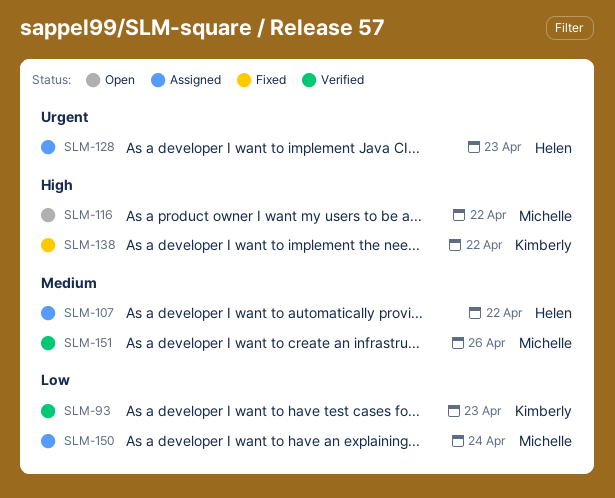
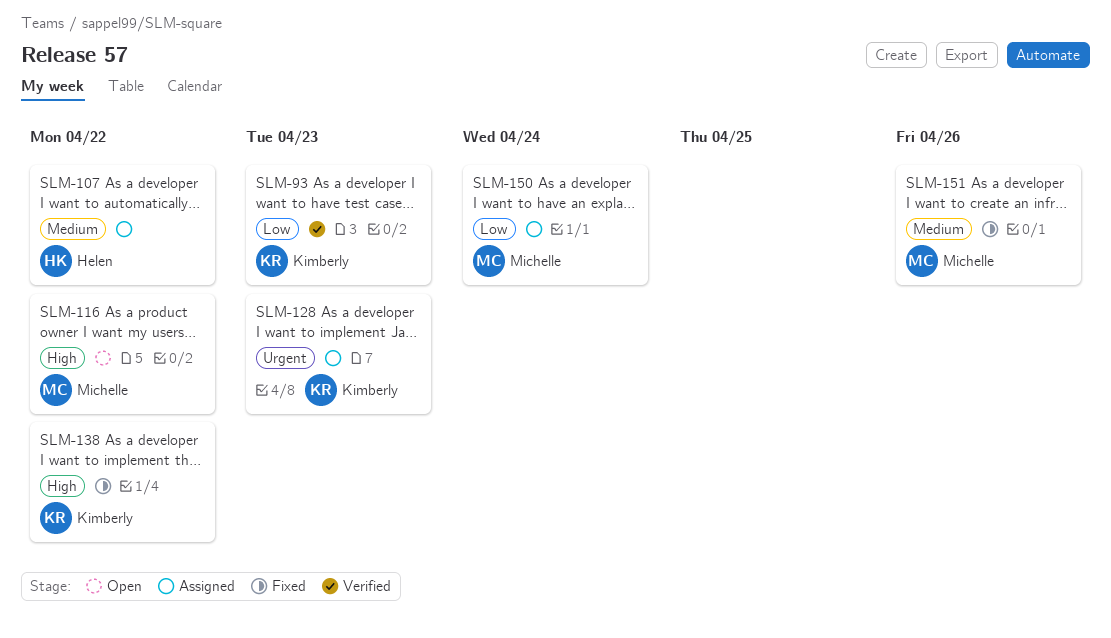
SLM-128, owner: Helen -> Kimberly
SLM-151, status: Verified -> Fixed

